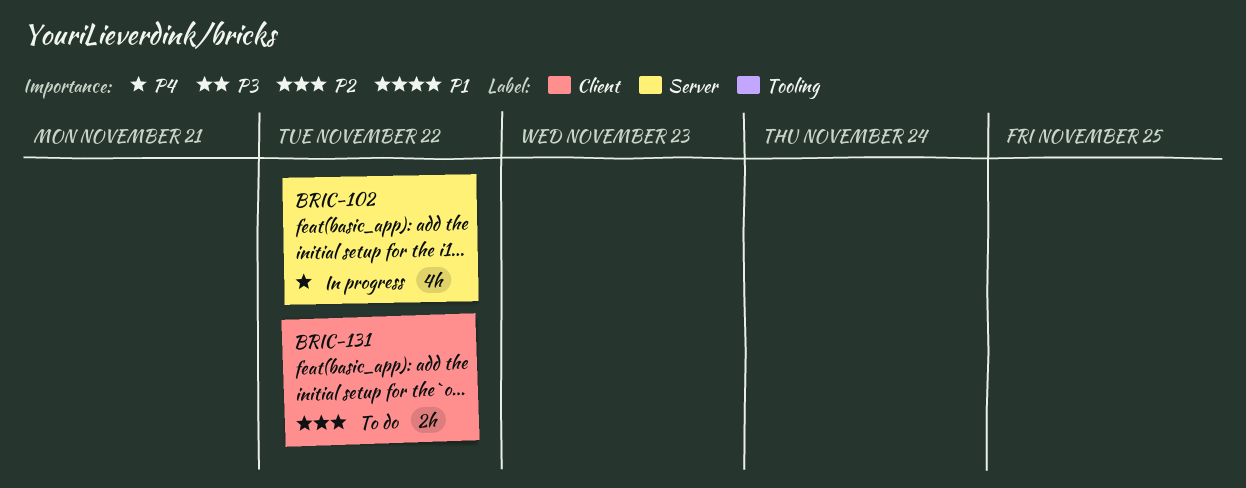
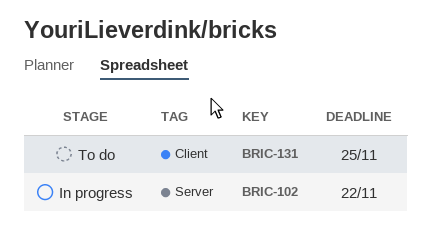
BRIC-131, due: Nov 22 -> Nov 25

